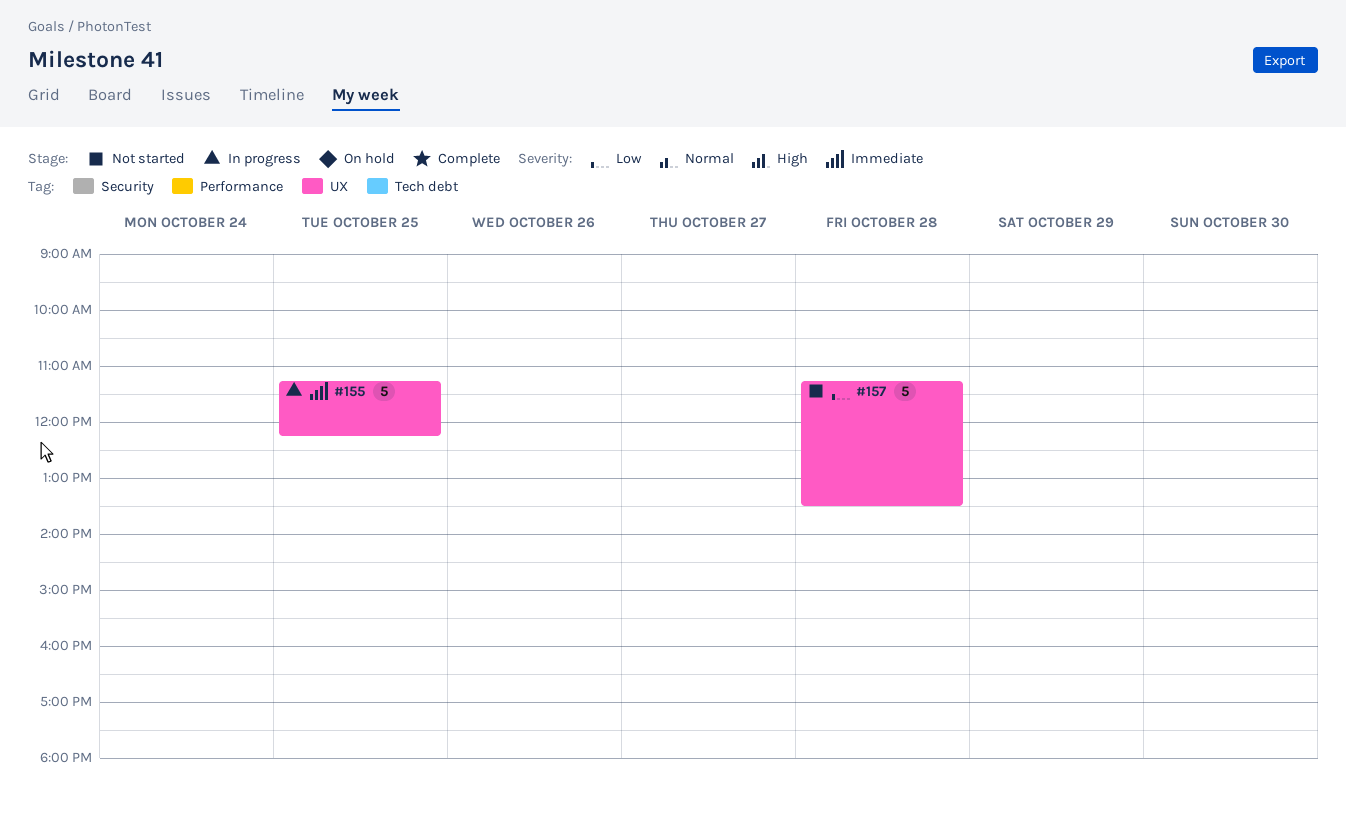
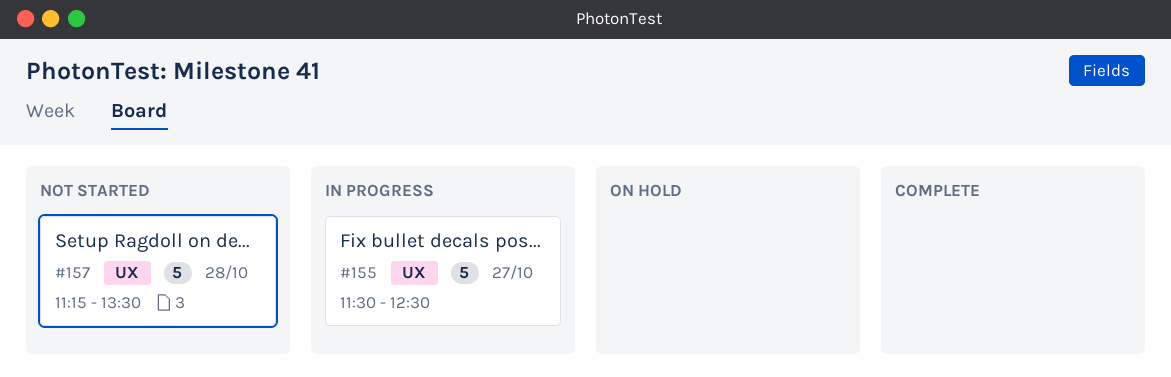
#155, day: Oct 25 -> Oct 27
#155, begins: 11:15 -> 11:30
#155, ends: 12:15 -> 12:30

